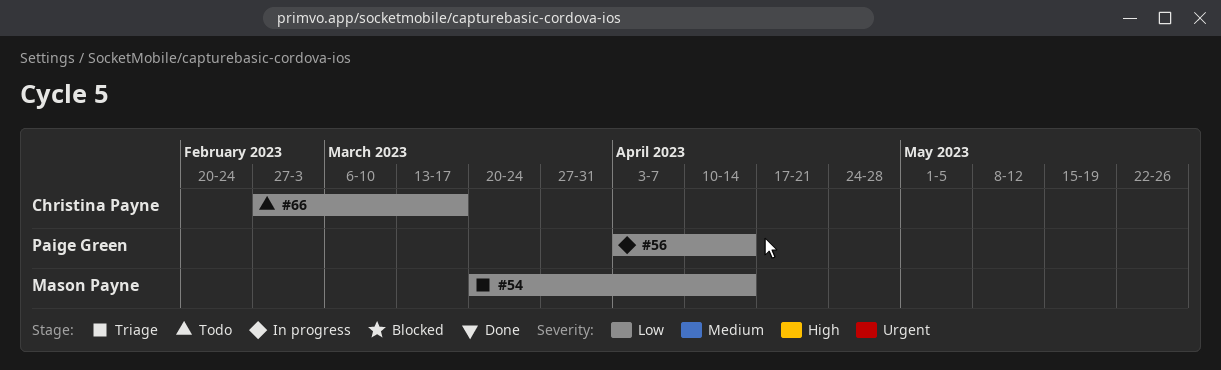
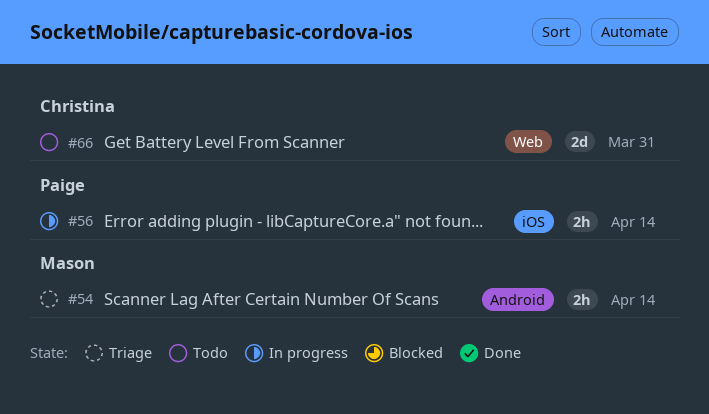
#66, due: Mar 17 -> Mar 31

